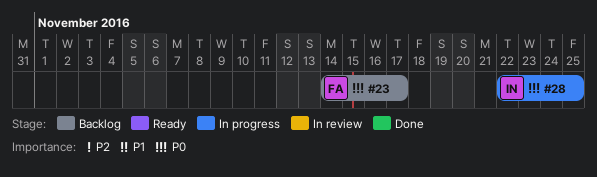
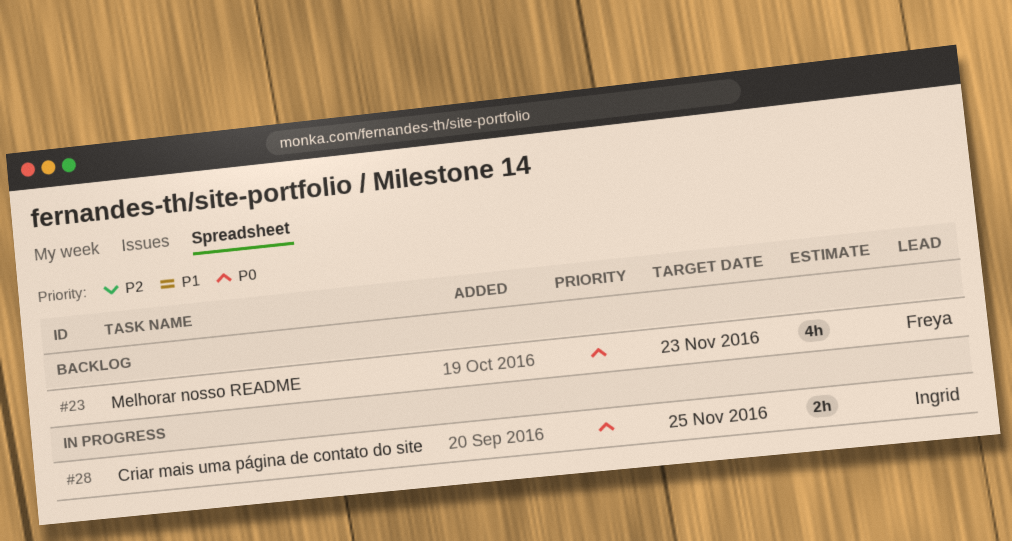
#23, due: Nov 17 -> Nov 23

